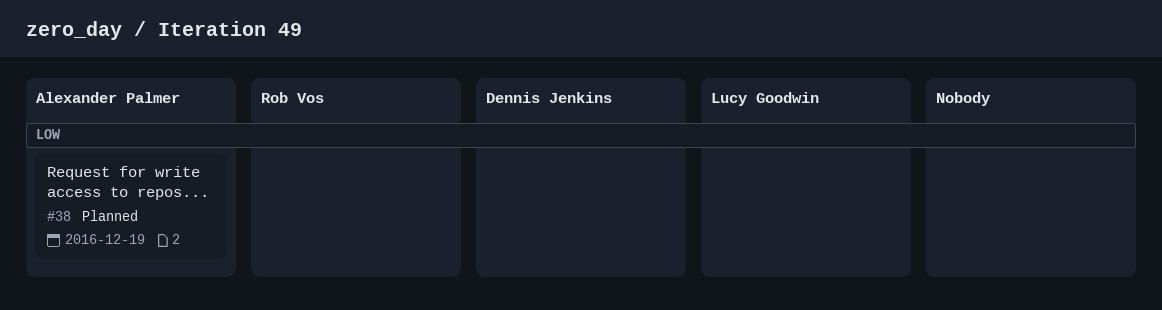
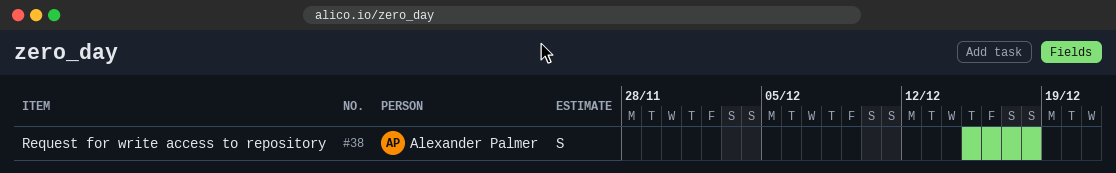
#38, due: Dec 19 -> Dec 18

